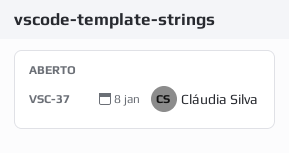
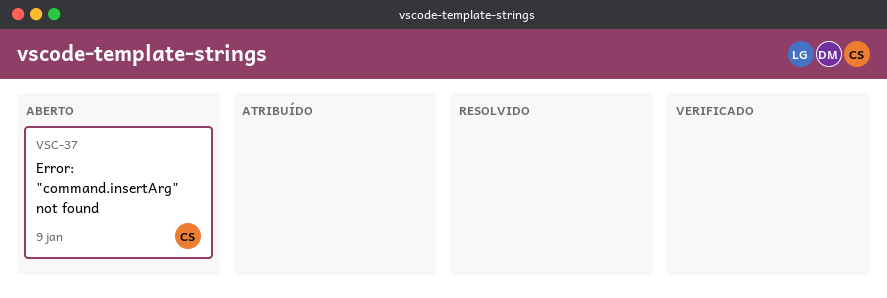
VSC-37, due: Jan 8 -> Jan 9

